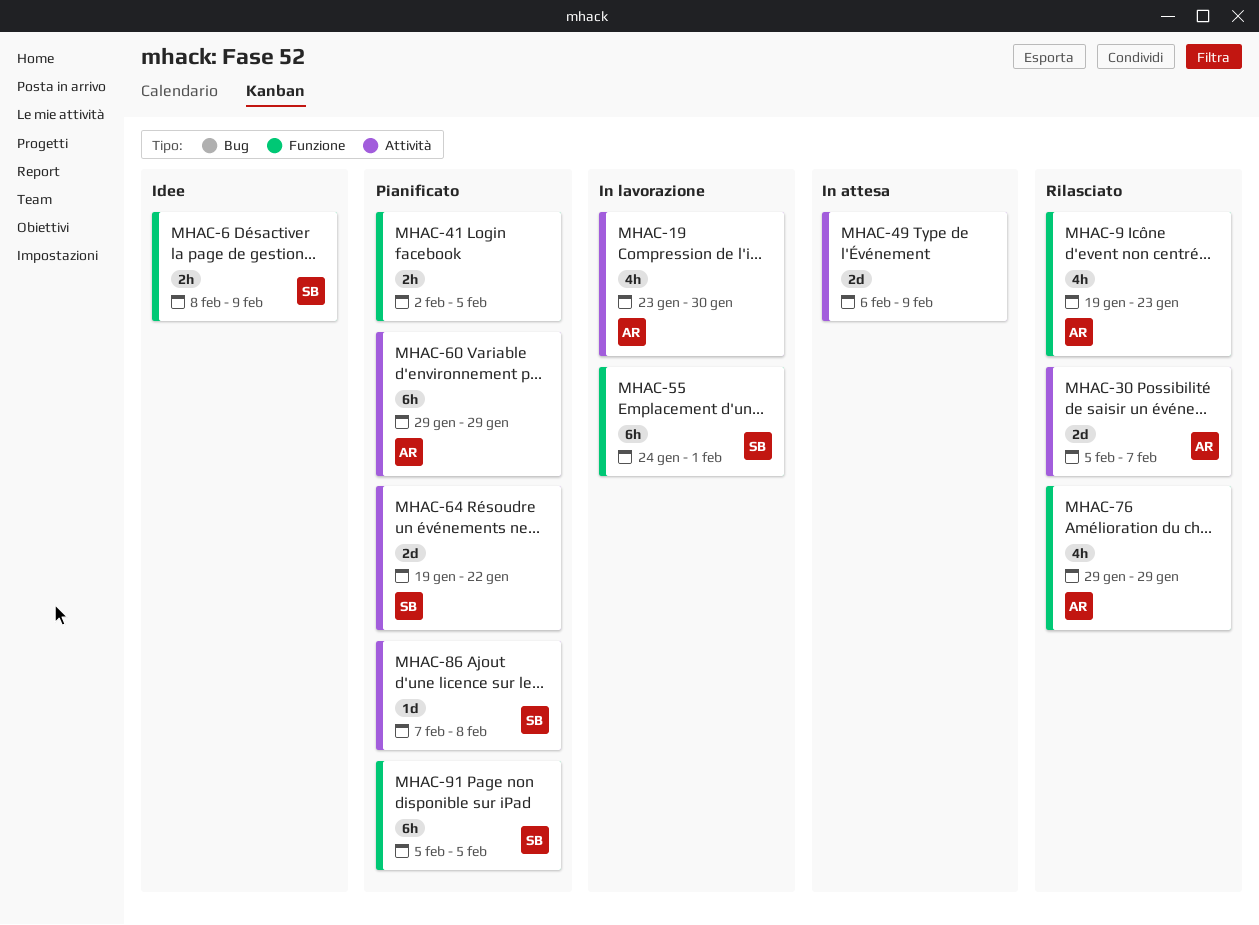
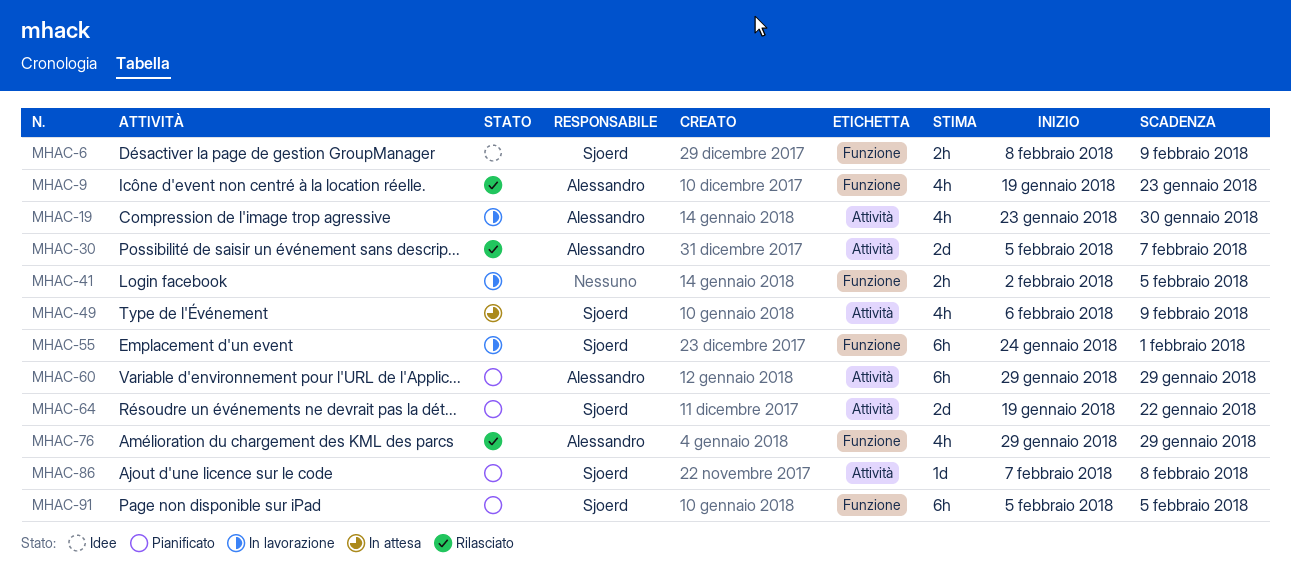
MHAC-41, status: Pianificato -> In lavorazione
MHAC-49, owner: none -> Sjoerd
MHAC-49, estimate: 2d -> 4h

